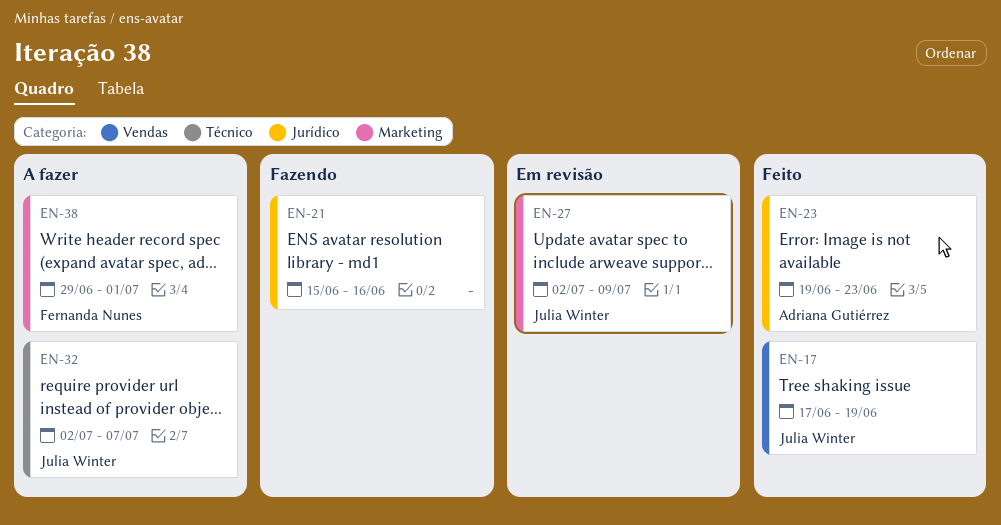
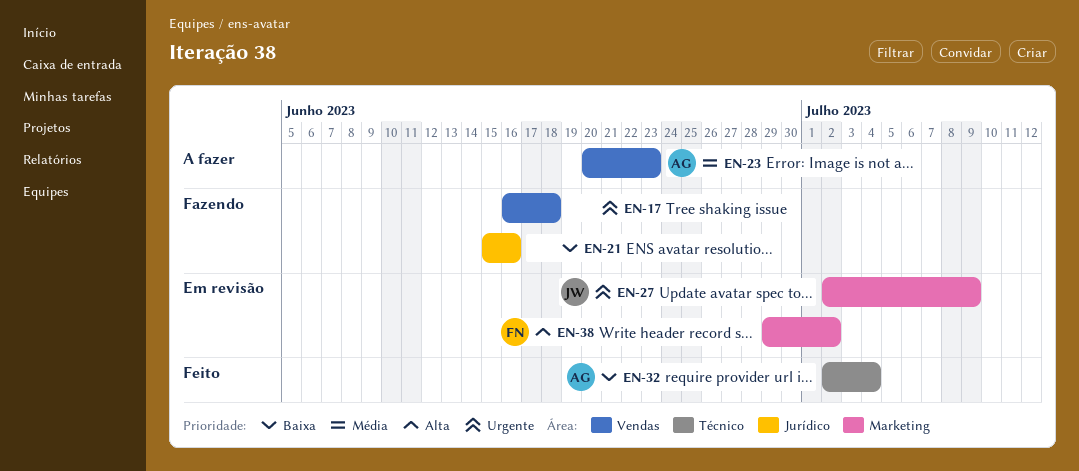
EN-17, status: Feito -> Fazendo
EN-17, owner: Julia Winter -> none
EN-17, start: Jun 17 -> Jun 16
EN-17, due: Jun 19 -> Jun 18
EN-23, status: Feito -> A fazer
EN-23, label: Jurídico -> Vendas
EN-23, start: Jun 19 -> Jun 20
EN-32, status: A fazer -> Feito
EN-32, owner: Julia Winter -> Adriana Gutiérrez
EN-32, due: Jul 7 -> Jul 4
EN-38, status: A fazer -> Em revisão
EN-38, due: Jul 1 -> Jul 2

